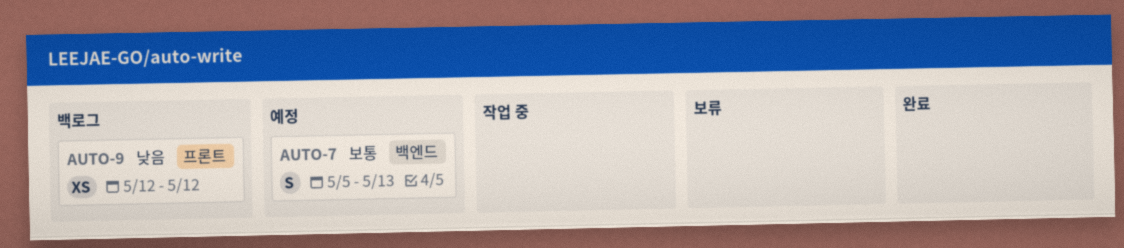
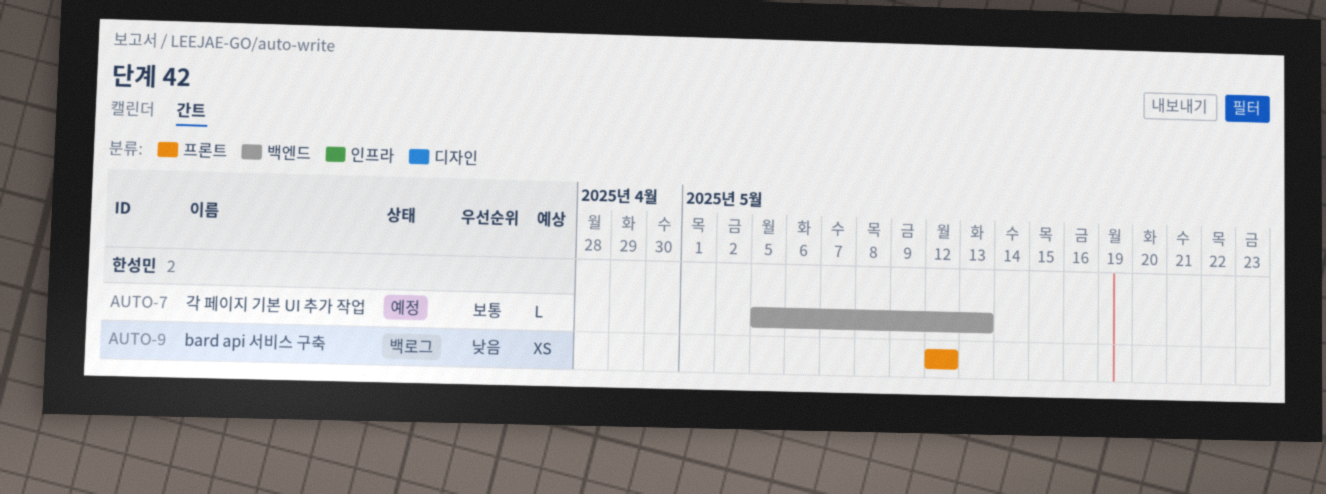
AUTO-7, estimate: S -> L

